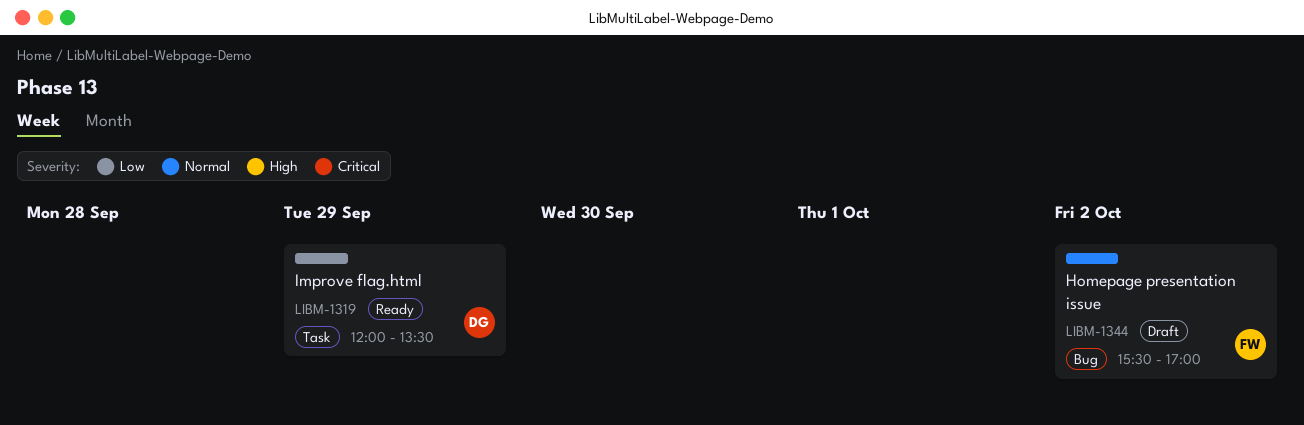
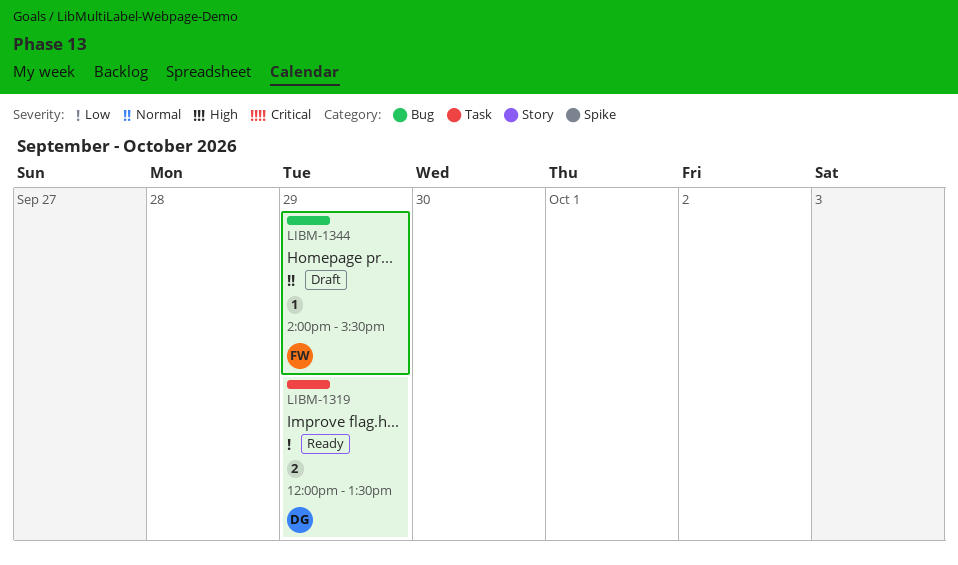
LIBM-1344, day: Oct 2 -> Sep 29
LIBM-1344, begins: 15:30 -> 14:00
LIBM-1344, ends: 17:00 -> 15:30

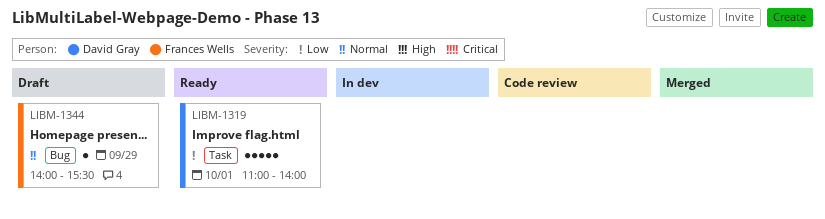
LIBM-1319, estimate: 2 -> 5
LIBM-1319, day: Sep 29 -> Oct 1
LIBM-1319, begins: 12:00 -> 11:00
LIBM-1319, ends: 13:30 -> 14:00

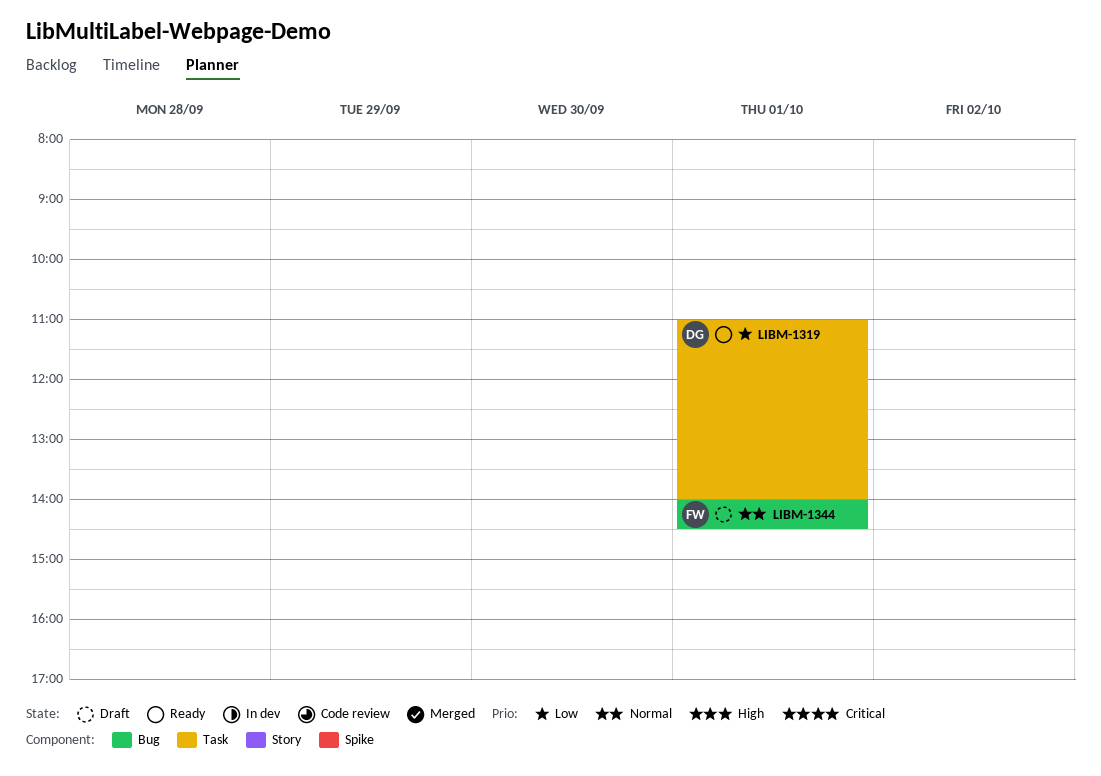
LIBM-1344, day: Sep 29 -> Oct 1
LIBM-1344, ends: 15:30 -> 14:30

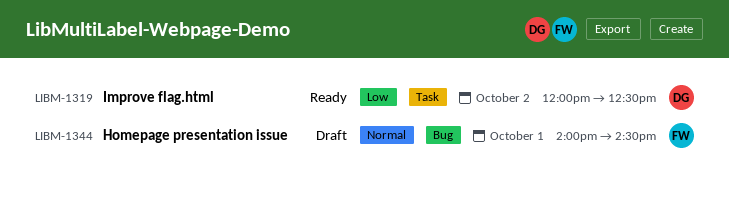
LIBM-1319, day: Oct 1 -> Oct 2
LIBM-1319, begins: 11:00 -> 12:00
LIBM-1319, ends: 14:00 -> 12:30

